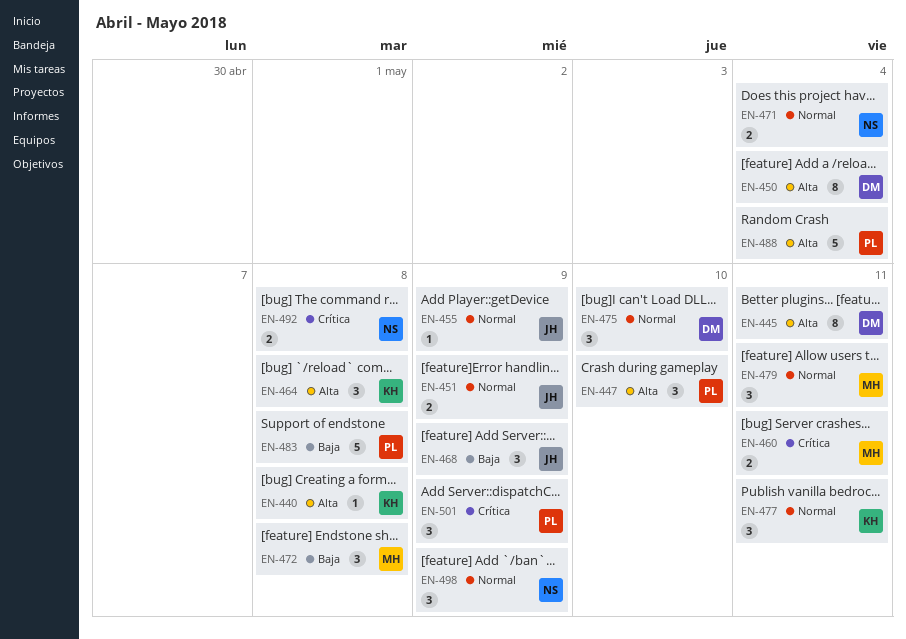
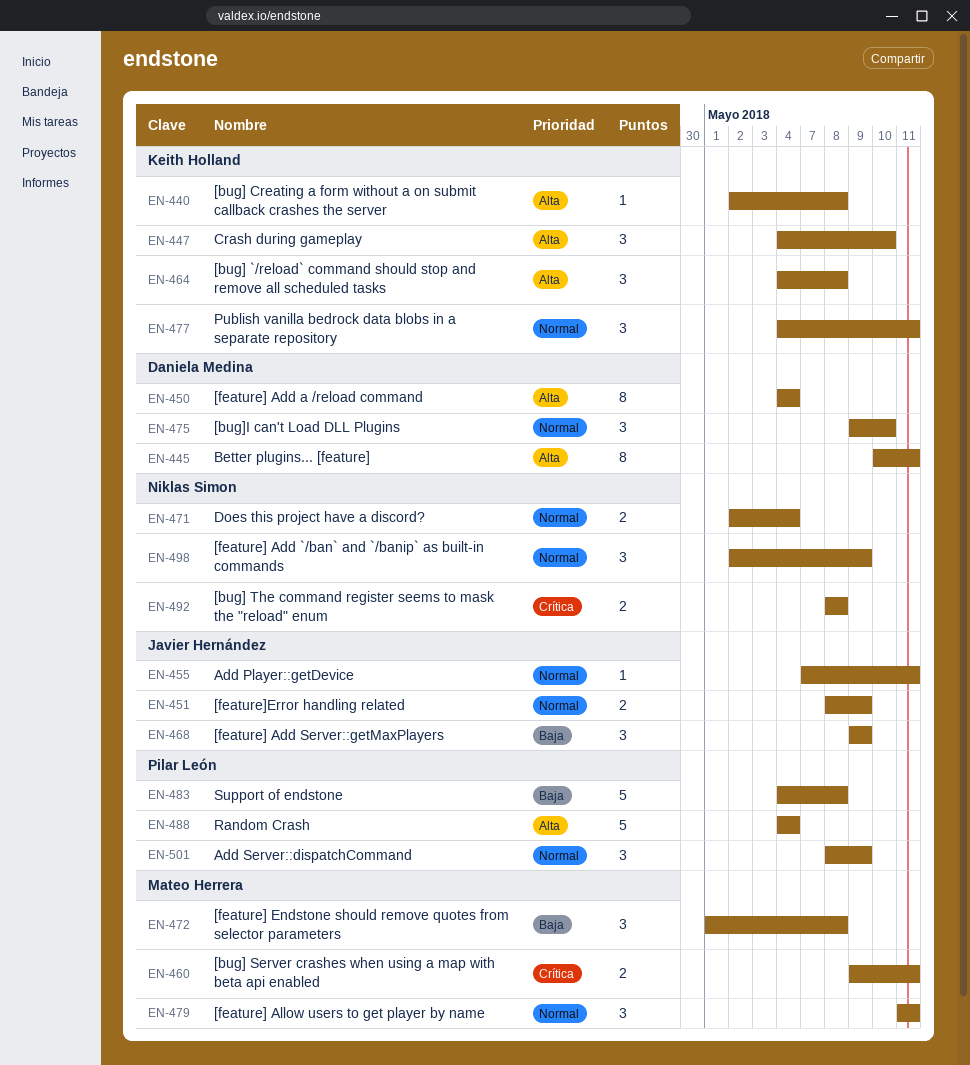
EN-447, owner: Pilar León -> Keith Holland
EN-455, due: May 9 -> May 11
EN-501, priority: Crítica -> Normal

